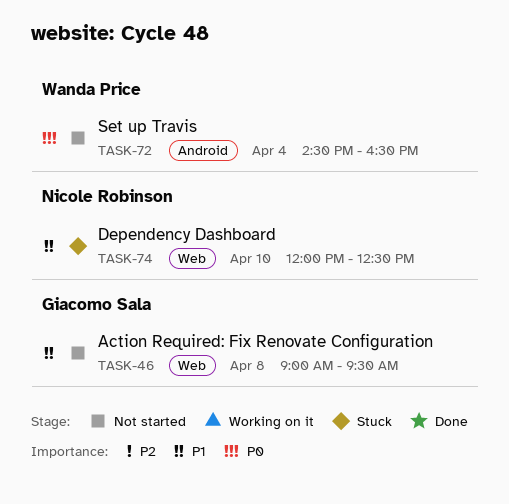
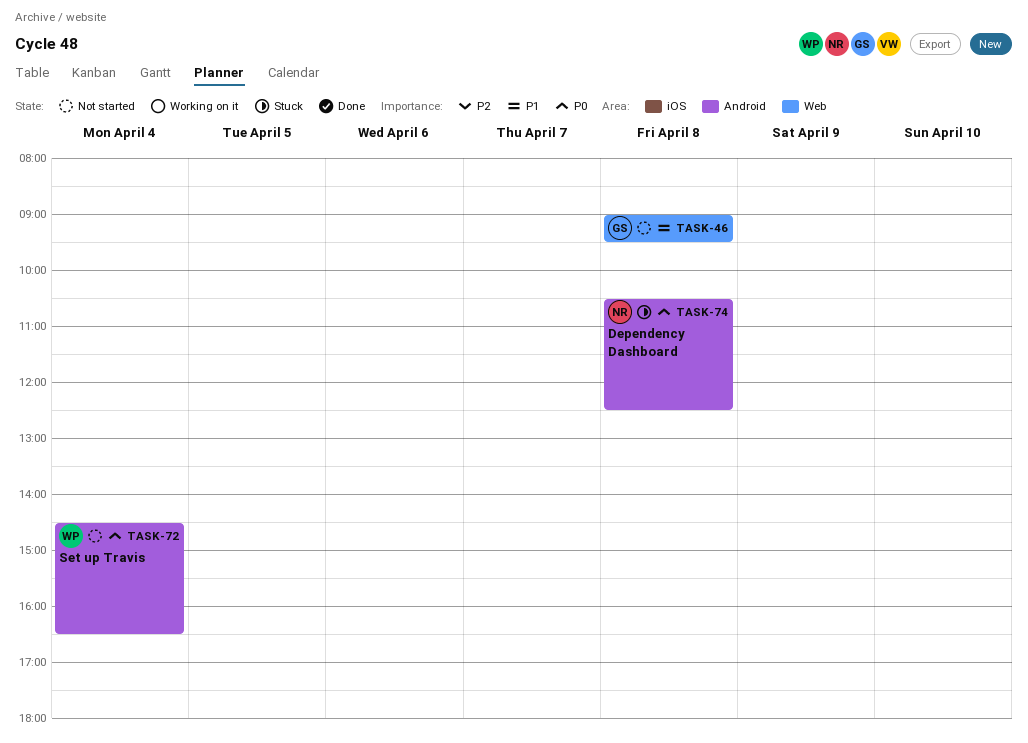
TASK-74, priority: P1 -> P0
TASK-74, label: Web -> Android
TASK-74, day: Apr 10 -> Apr 8
TASK-74, begins: 12:00 -> 10:30

